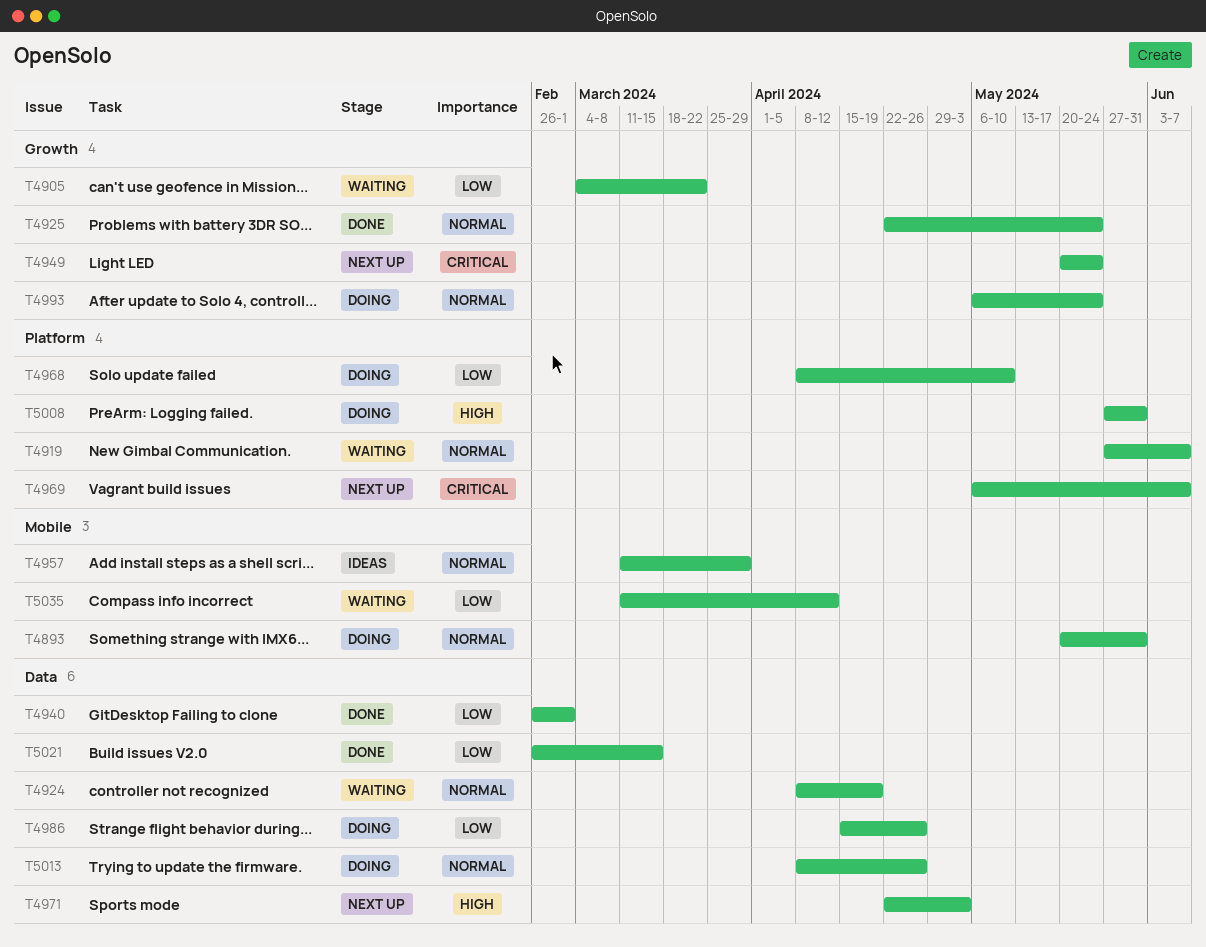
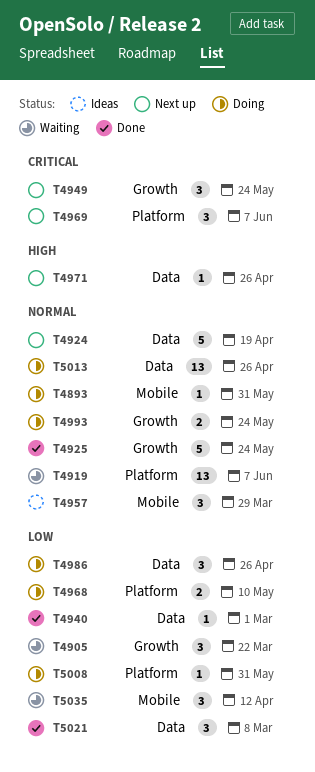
T4924, status: Waiting -> Next up
T4971, due: May 3 -> Apr 26
T5008, priority: High -> Low
T5021, due: Mar 15 -> Mar 8

